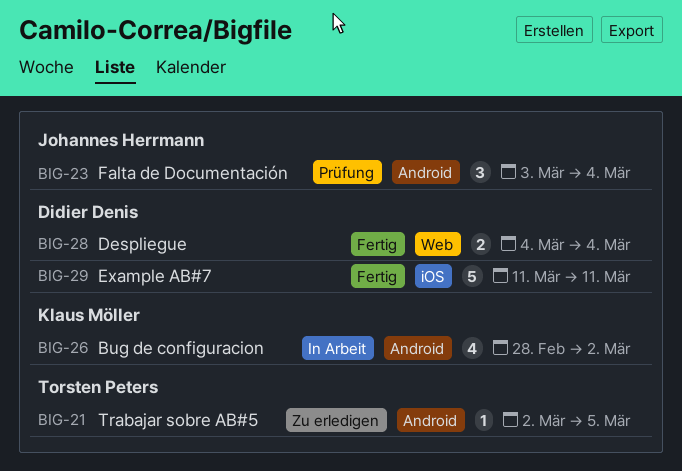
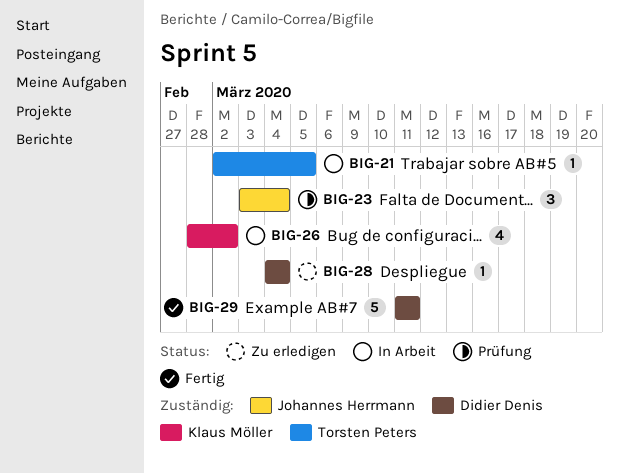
BIG-21, status: Zu erledigen -> In Arbeit
BIG-28, status: Fertig -> Zu erledigen
BIG-28, estimate: 2 -> 1

